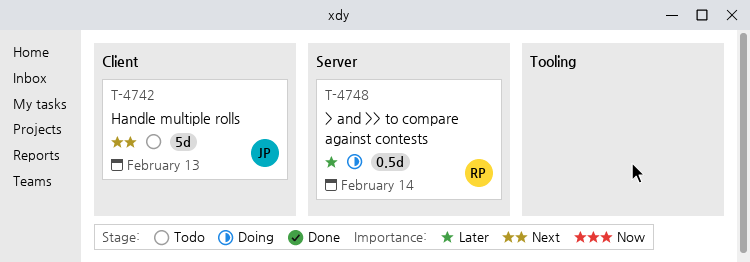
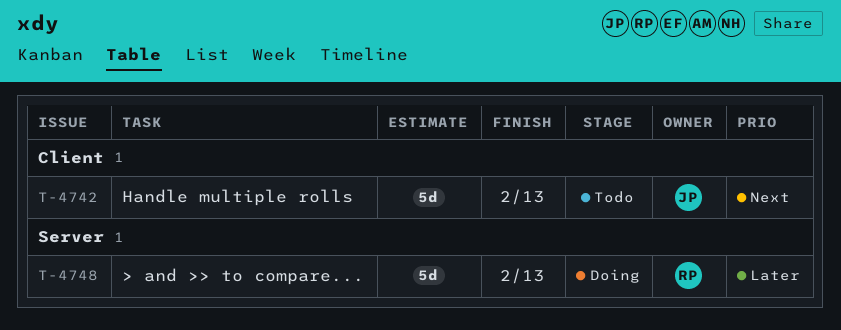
T-4748, estimate: 0.5d -> 5d
T-4748, due: Feb 14 -> Feb 13

